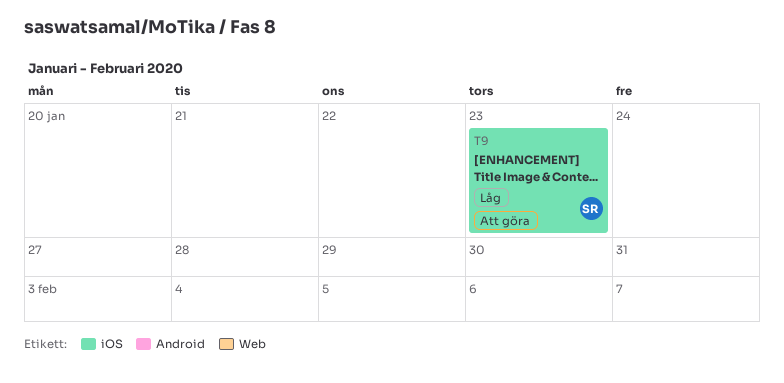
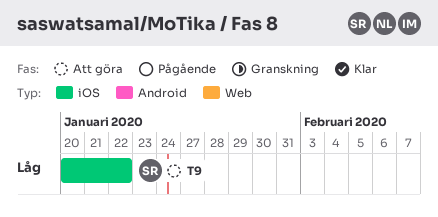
T9, due: Jan 23 -> Jan 22

